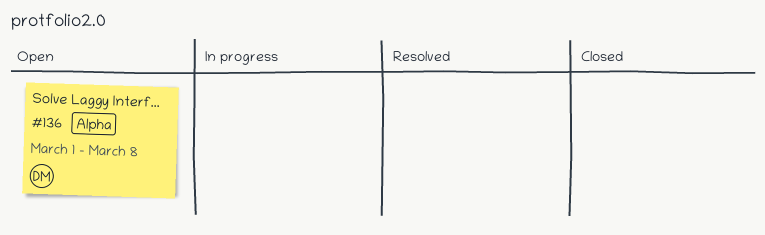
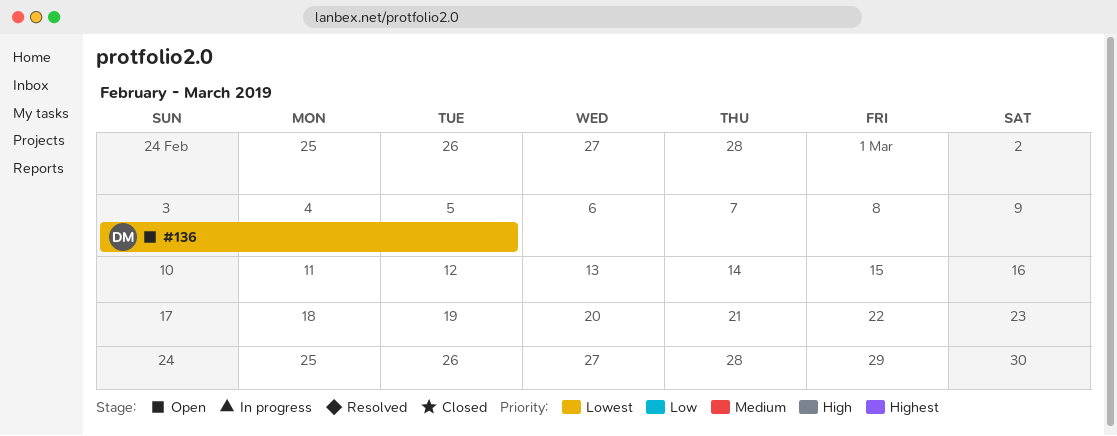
#136, start: Mar 1 -> Mar 3
#136, due: Mar 8 -> Mar 5

